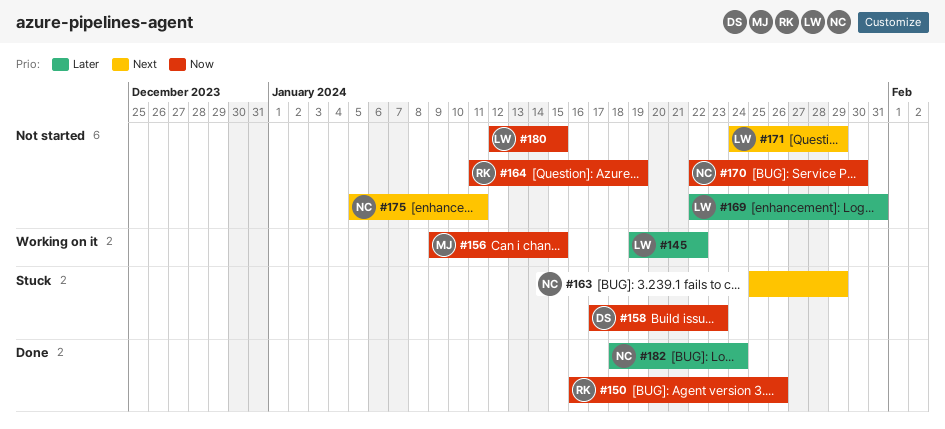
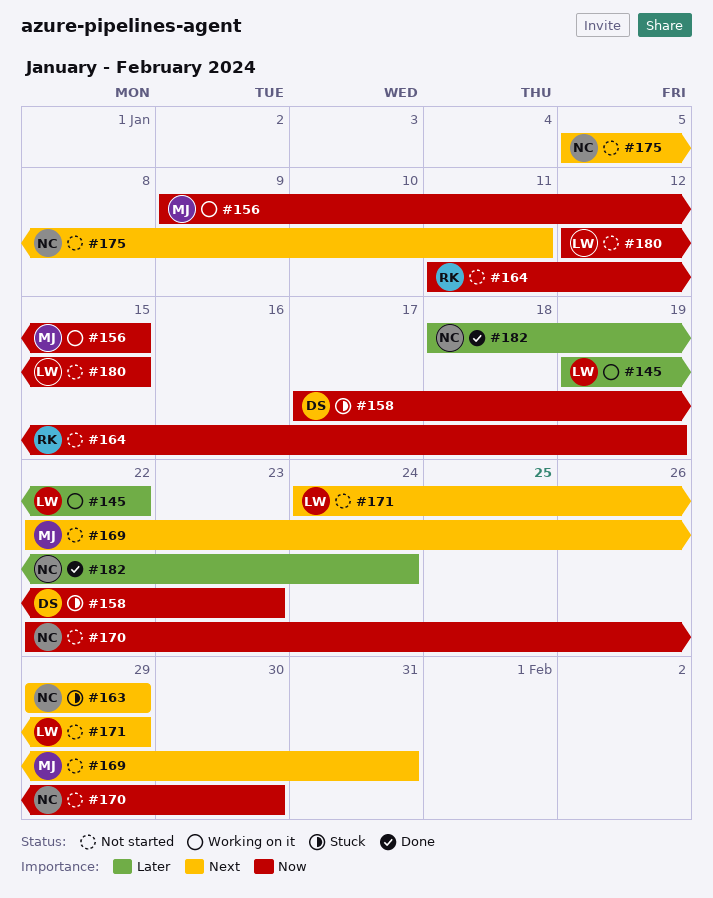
#150: present -> none
#163, start: Jan 25 -> Jan 29
#169, owner: LW -> MJ
#169, priority: Later -> Next

